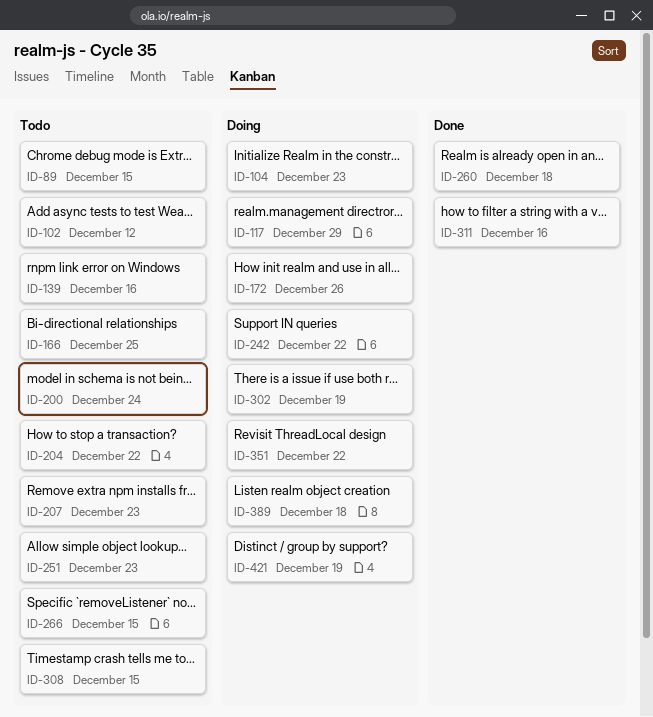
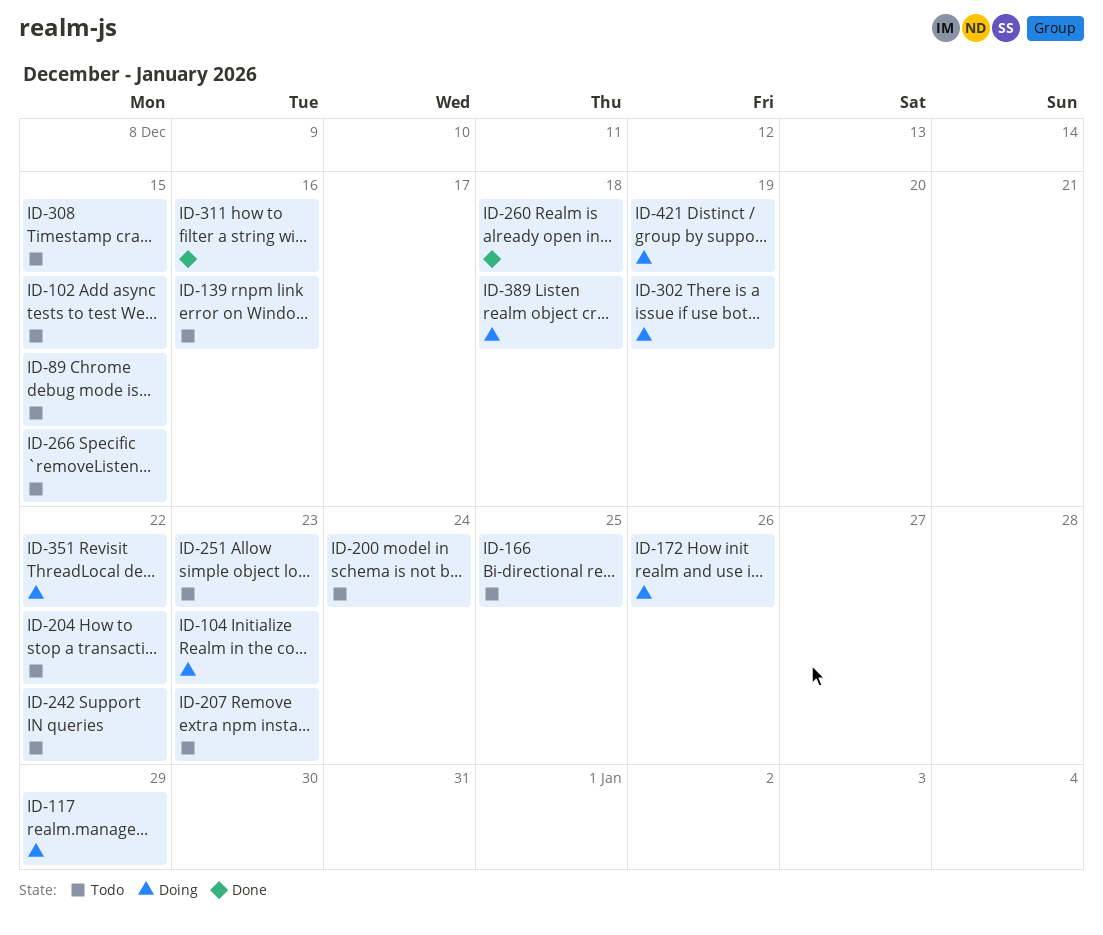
ID-102, due: Dec 12 -> Dec 15
ID-242, status: Doing -> Todo

